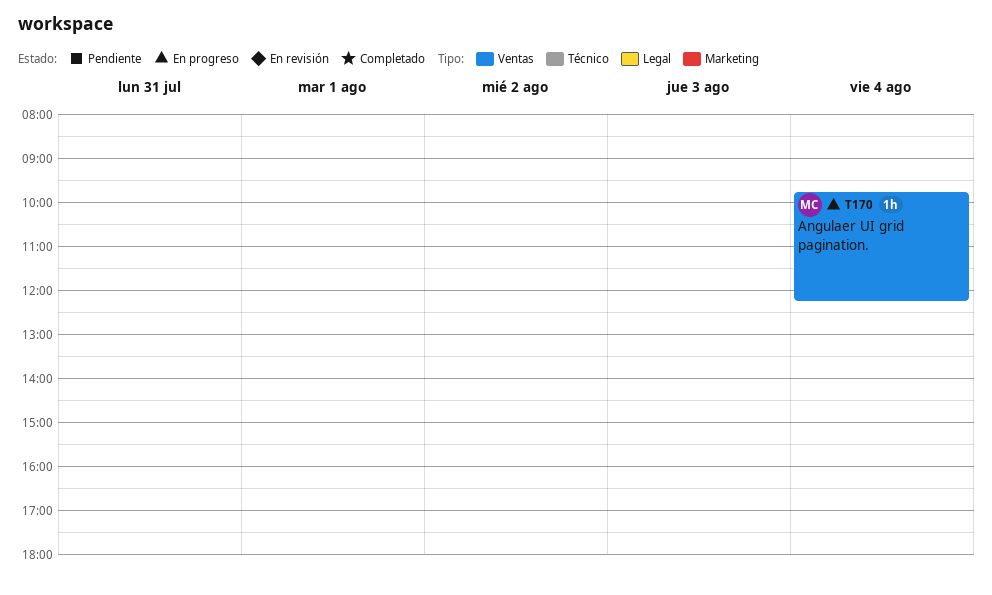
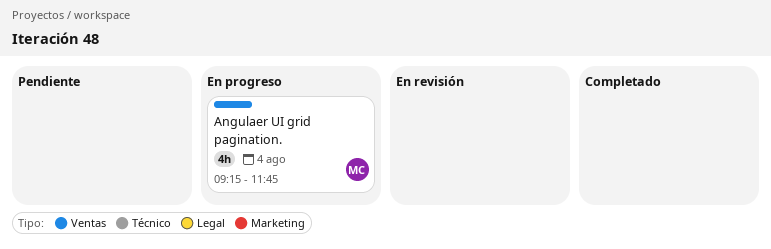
Angulaer UI grid pagination., estimate: 1h -> 4h
Angulaer UI grid pagination., begins: 09:45 -> 09:15
Angulaer UI grid pagination., ends: 12:15 -> 11:45

